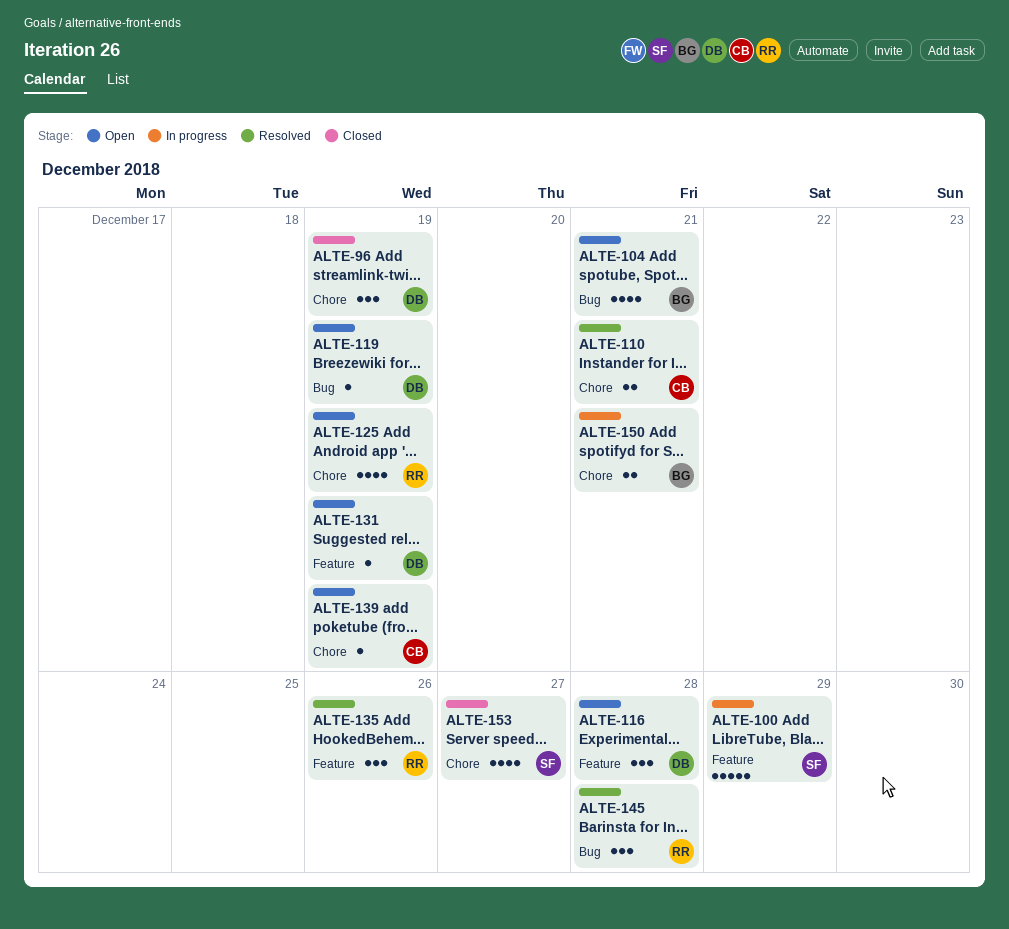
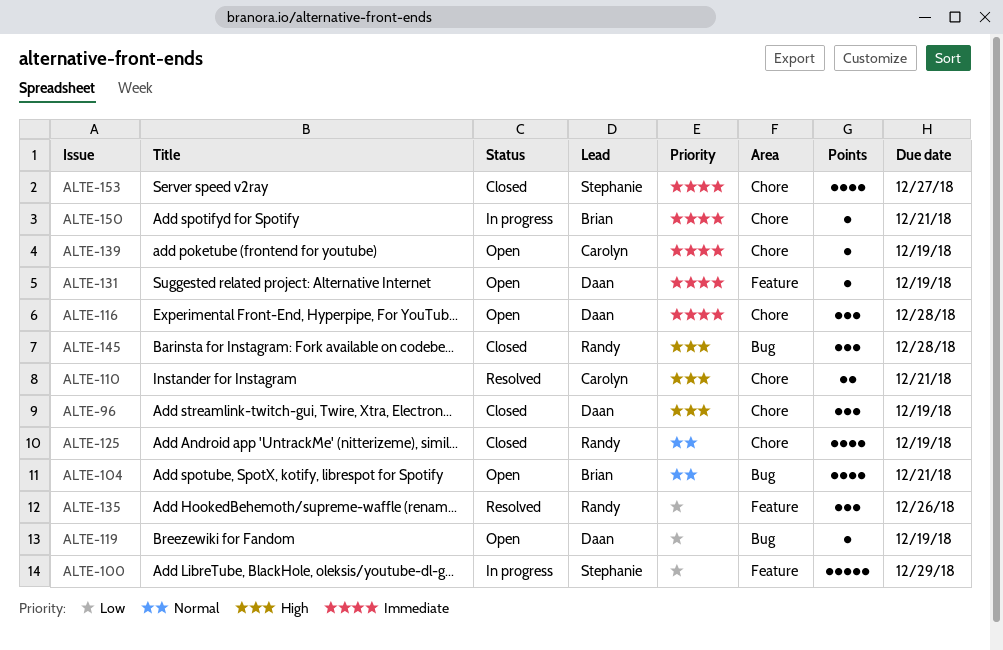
ALTE-116, label: Feature -> Chore
ALTE-125, status: Open -> Closed
ALTE-145, status: Resolved -> Closed
ALTE-150, estimate: 2 -> 1

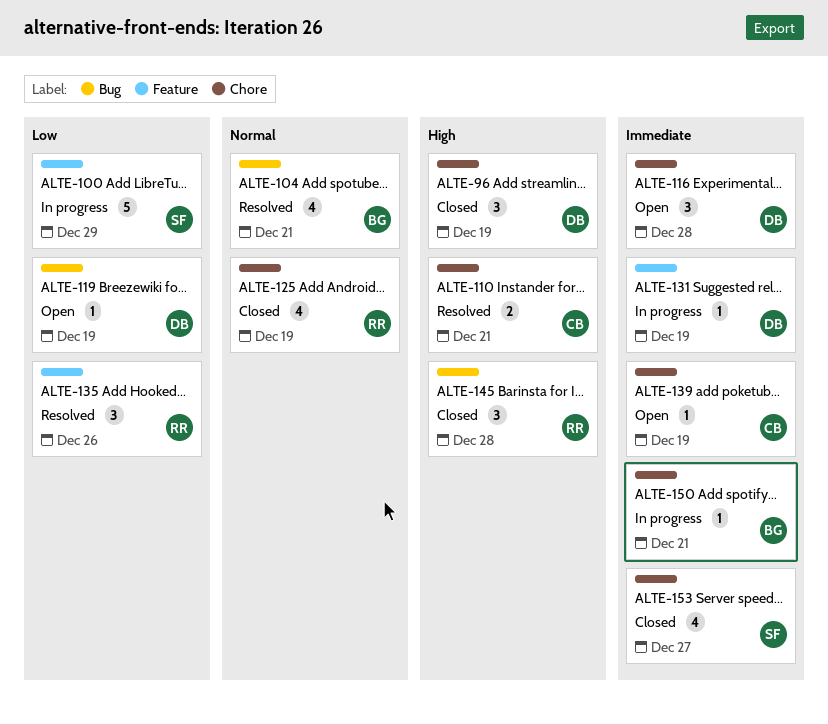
ALTE-104, status: Open -> Resolved
ALTE-131, status: Open -> In progress

